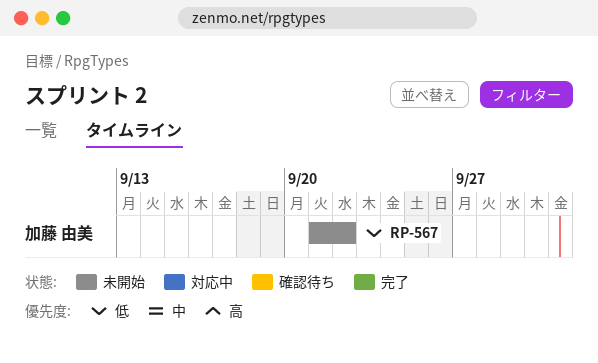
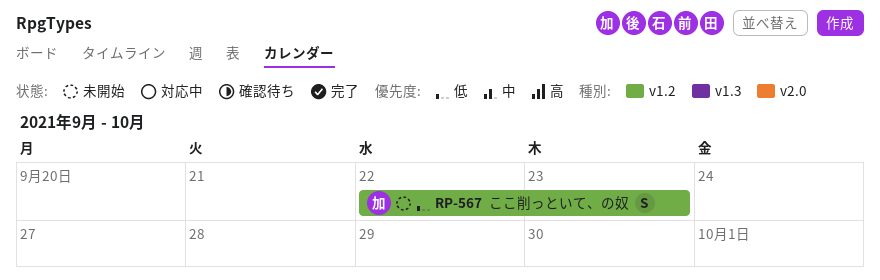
RP-567, start: Sep 21 -> Sep 22
RP-567, due: Sep 22 -> Sep 23

